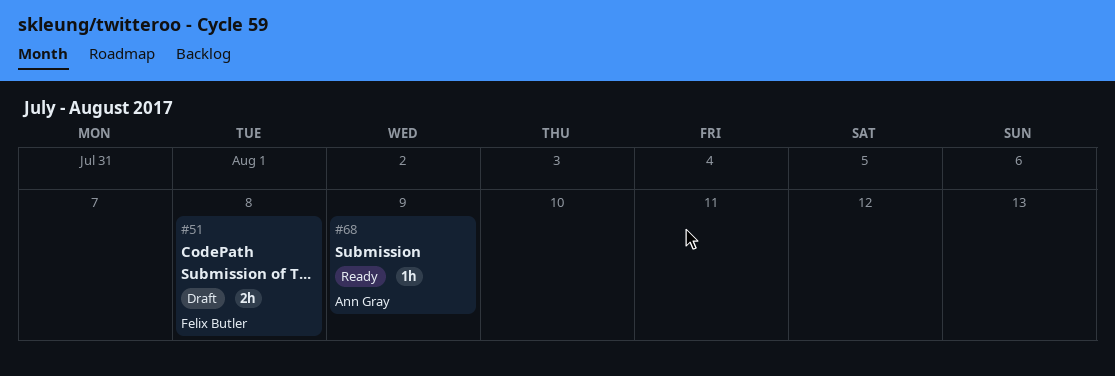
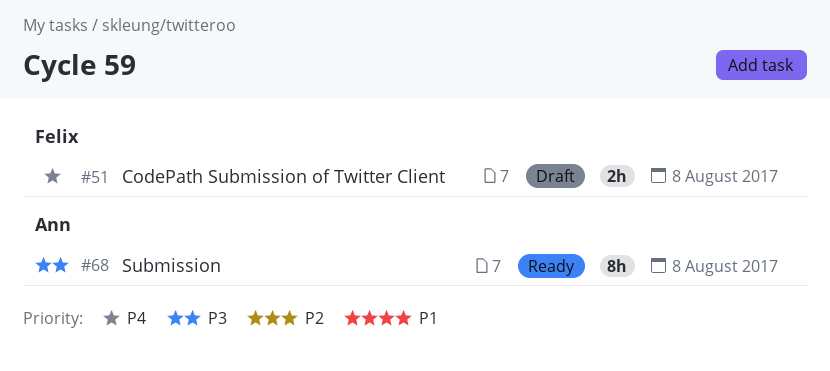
#68, estimate: 1h -> 8h
#68, due: Aug 9 -> Aug 8

